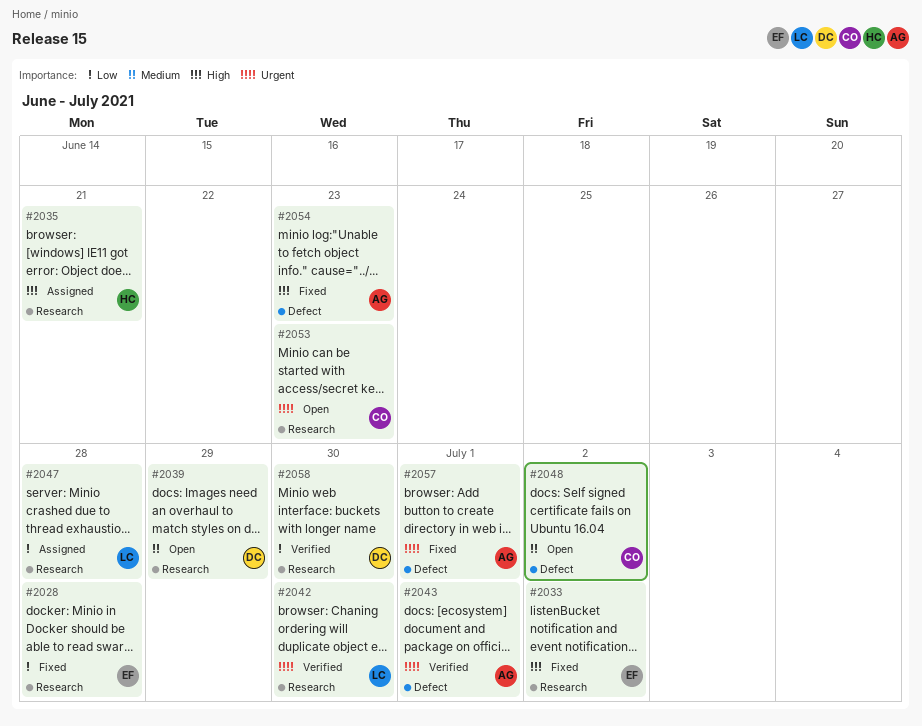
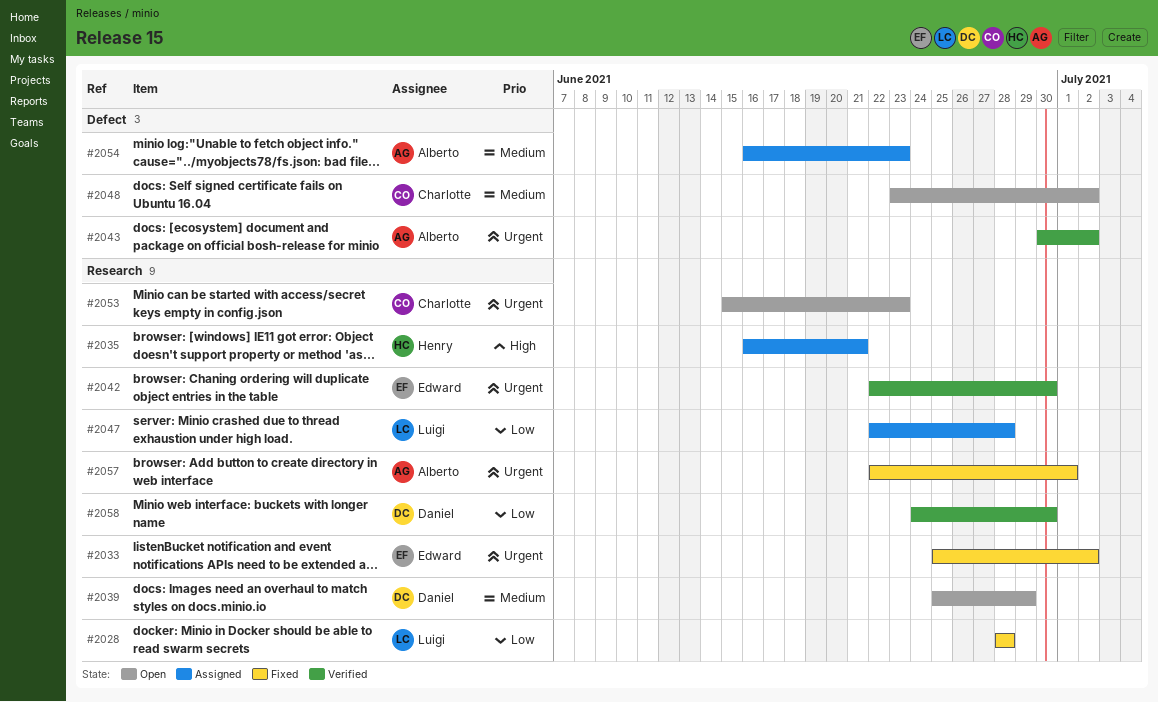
#2028, owner: Edward -> Luigi
#2033, priority: High -> Urgent
#2042, owner: Luigi -> Edward
#2043, due: Jul 1 -> Jul 2
#2054, status: Fixed -> Assigned
#2054, priority: High -> Medium
#2057, label: Defect -> Research

